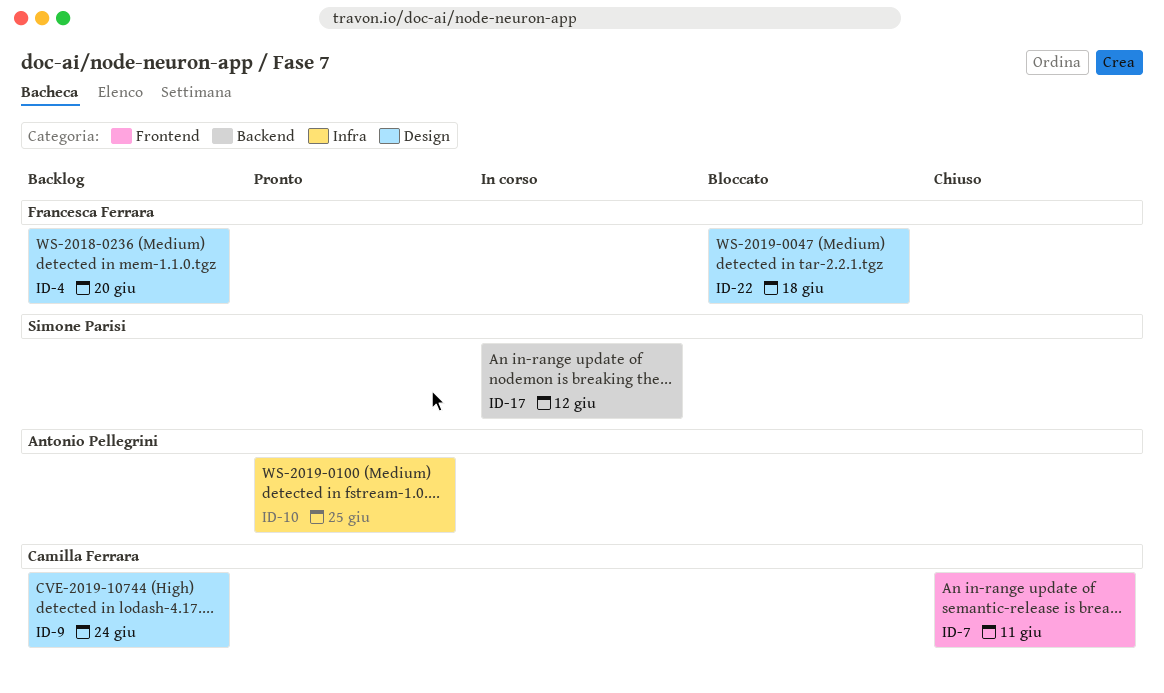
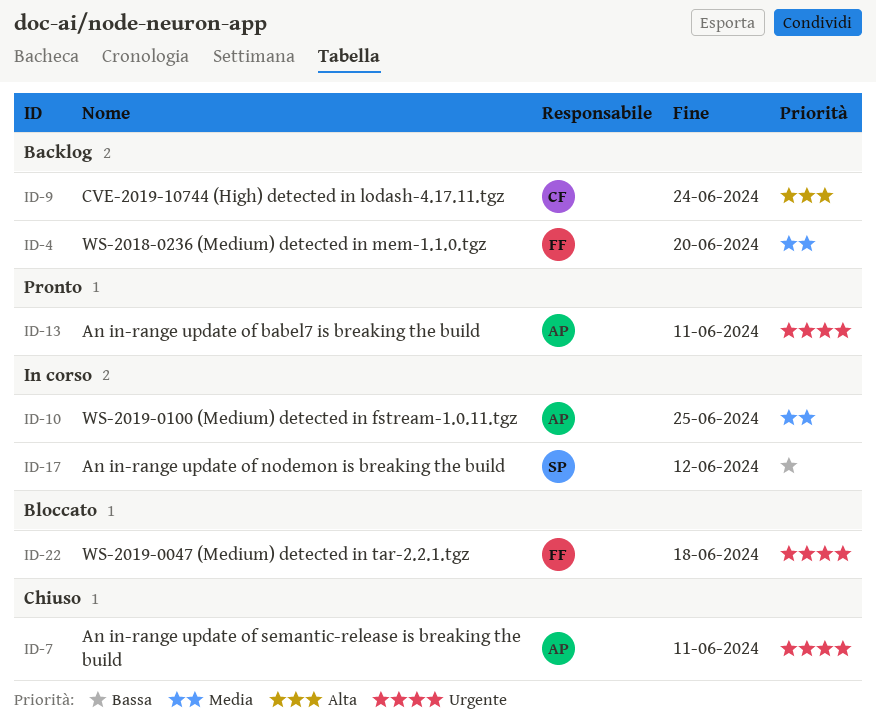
ID-7, owner: Camilla Ferrara -> Antonio Pellegrini
ID-10, status: Pronto -> In corso
ID-13: none -> present

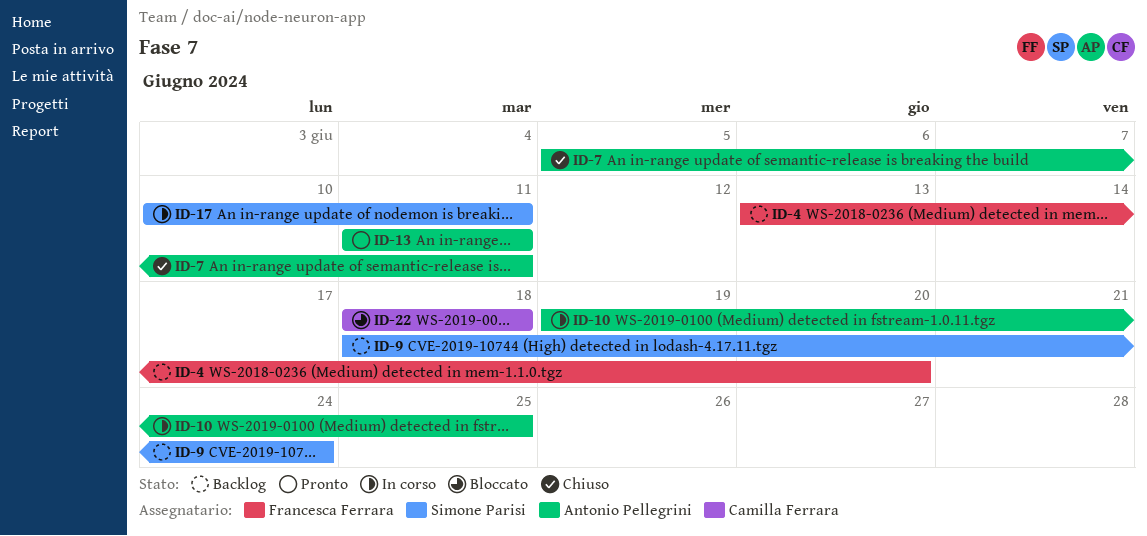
ID-9, owner: Camilla Ferrara -> Simone Parisi
ID-17, due: Jun 12 -> Jun 11
ID-22, owner: Francesca Ferrara -> Camilla Ferrara

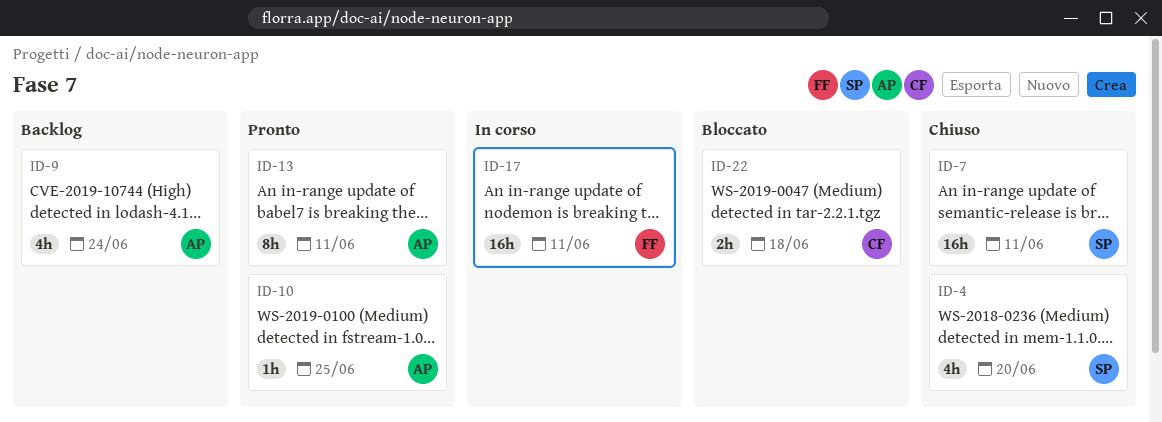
ID-4, status: Backlog -> Chiuso
ID-4, owner: Francesca Ferrara -> Simone Parisi
ID-7, owner: Antonio Pellegrini -> Simone Parisi
ID-9, owner: Simone Parisi -> Antonio Pellegrini
ID-10, status: In corso -> Pronto
ID-17, owner: Simone Parisi -> Francesca Ferrara

